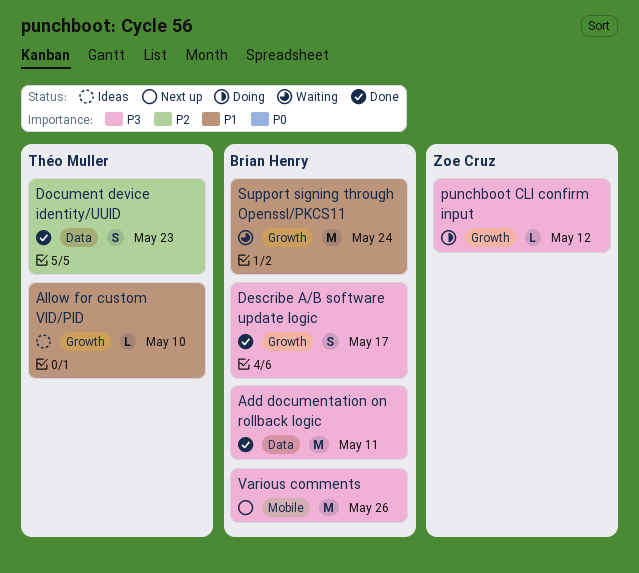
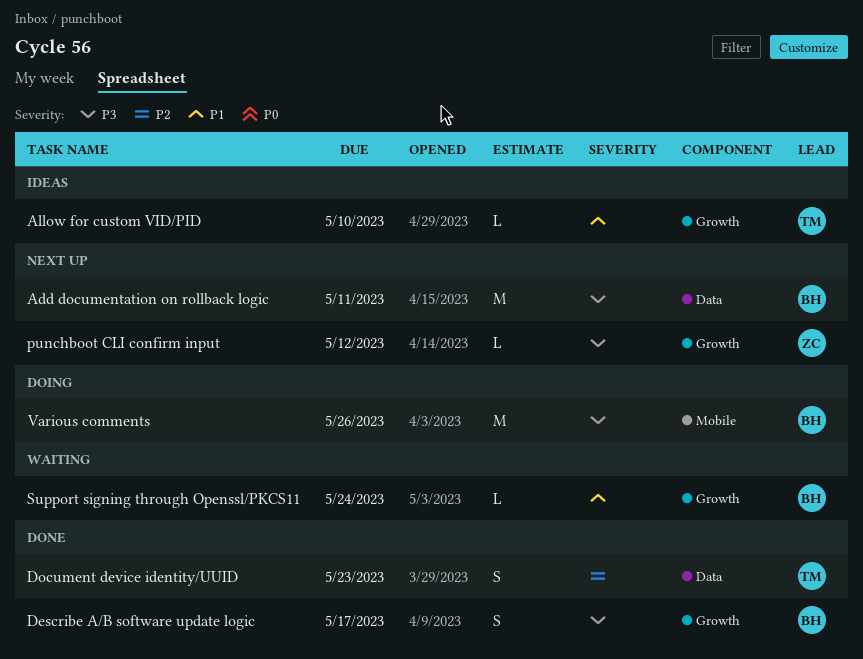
Add documentation on rollback logic, status: Done -> Next up
punchboot CLI confirm input, status: Doing -> Next up
Support signing through Openssl/PKCS11, estimate: M -> L
Various comments, status: Next up -> Doing

